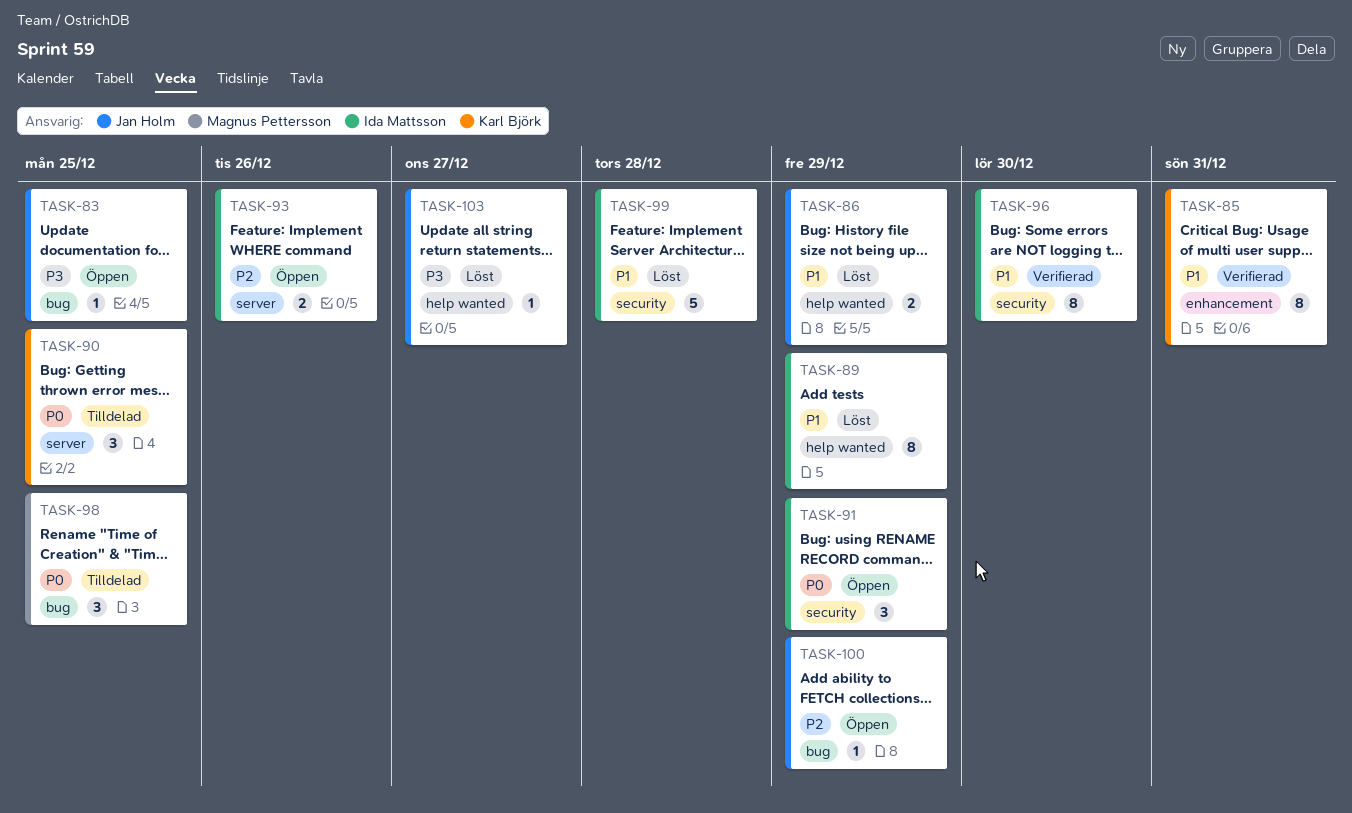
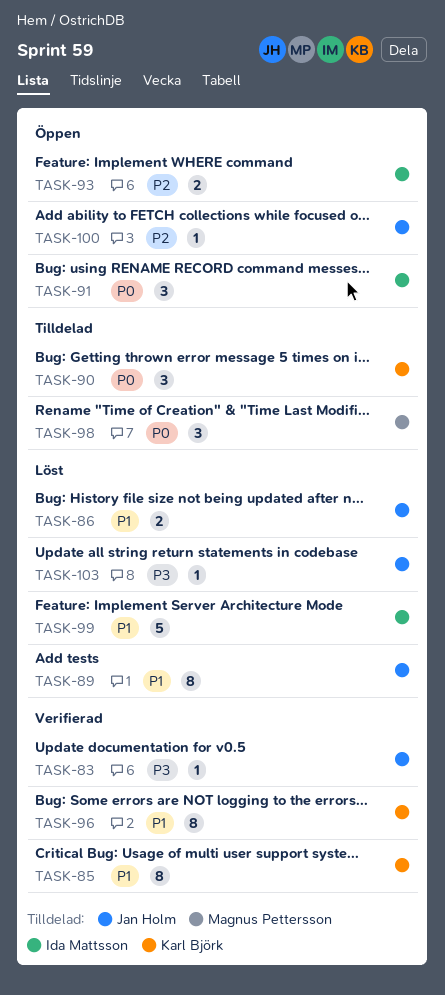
TASK-83, status: Öppen -> Verifierad
TASK-89, owner: Ida Mattsson -> Jan Holm
TASK-96, owner: Ida Mattsson -> Karl Björk

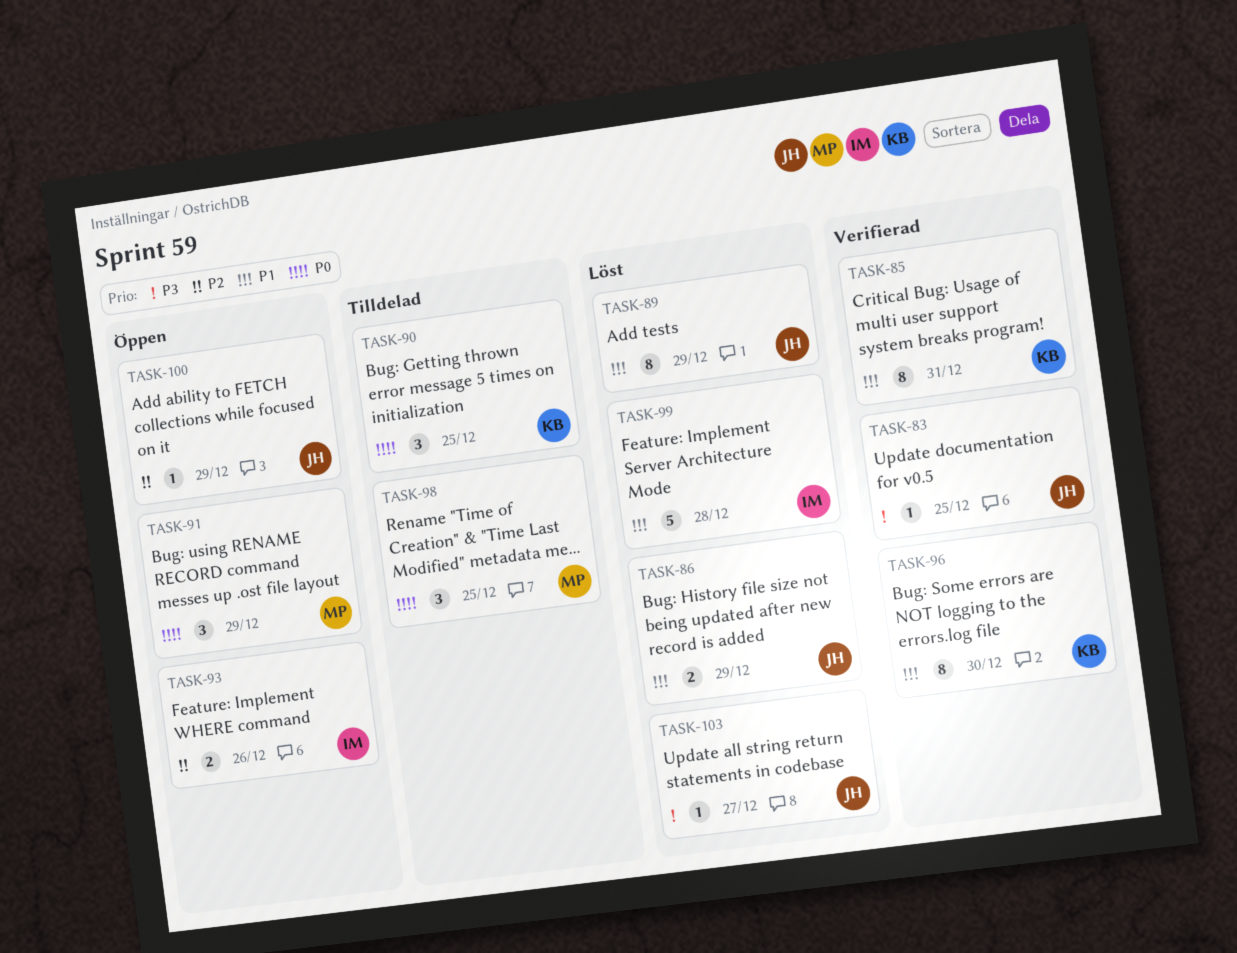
TASK-91, owner: Ida Mattsson -> Magnus Pettersson

